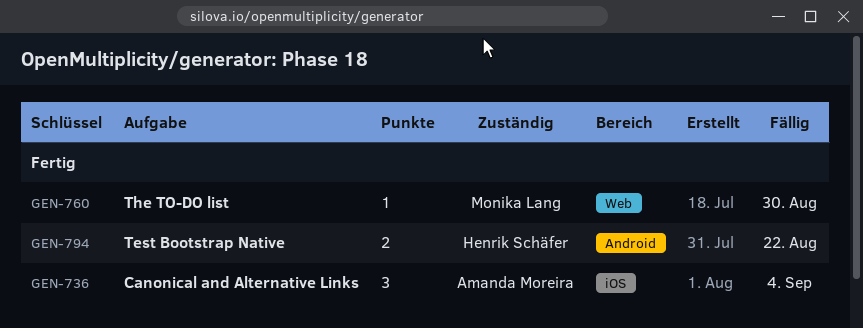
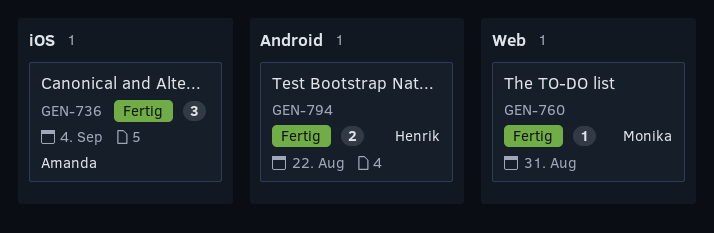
GEN-760, due: Aug 30 -> Aug 31

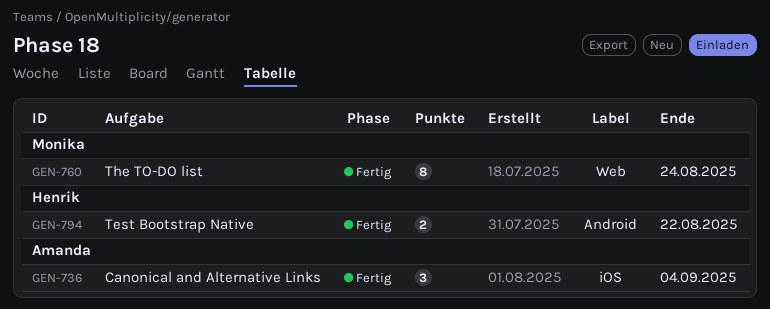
GEN-760, estimate: 1 -> 8
GEN-760, due: Aug 31 -> Aug 24

